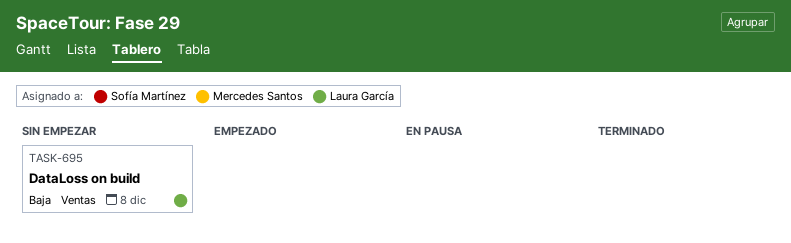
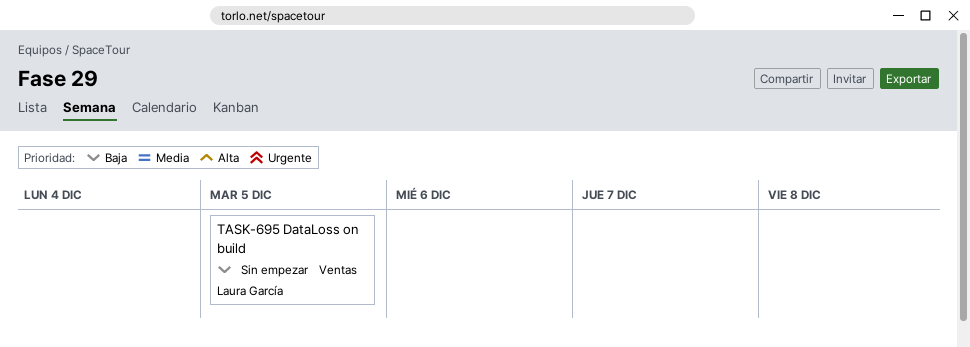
TASK-695, due: Dec 8 -> Dec 5

